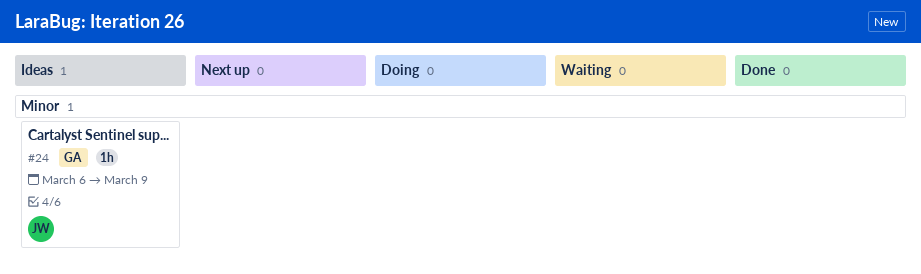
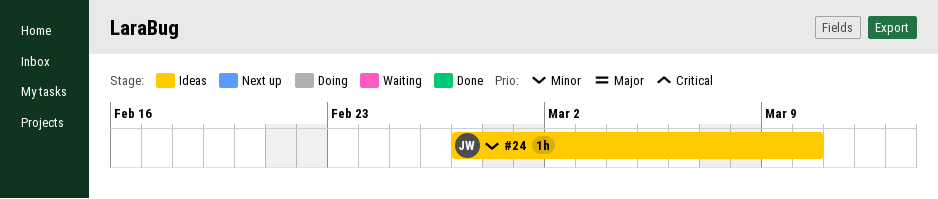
#24, start: Mar 6 -> Feb 27
#24, due: Mar 9 -> Mar 10

